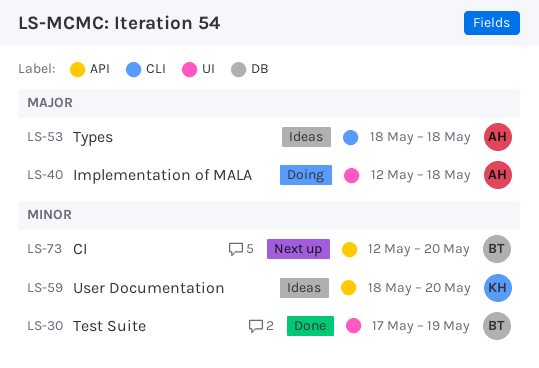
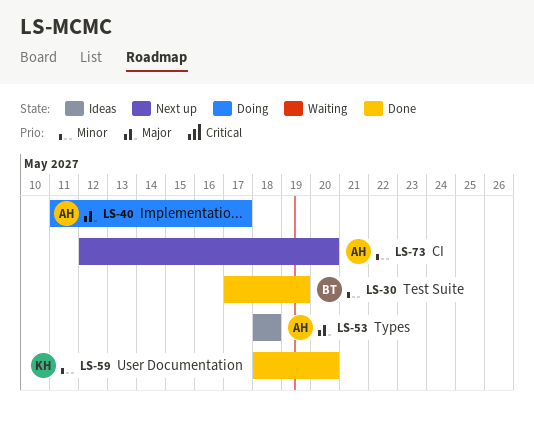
LS-40, start: May 12 -> May 11
LS-40, due: May 18 -> May 17
LS-59, status: Ideas -> Done
LS-73, owner: BT -> AH

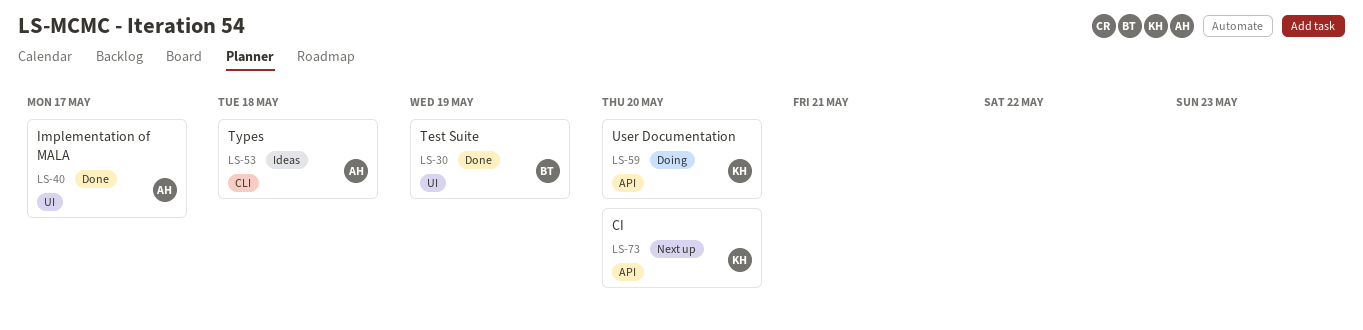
LS-40, status: Doing -> Done
LS-59, status: Done -> Doing
LS-73, owner: AH -> KH

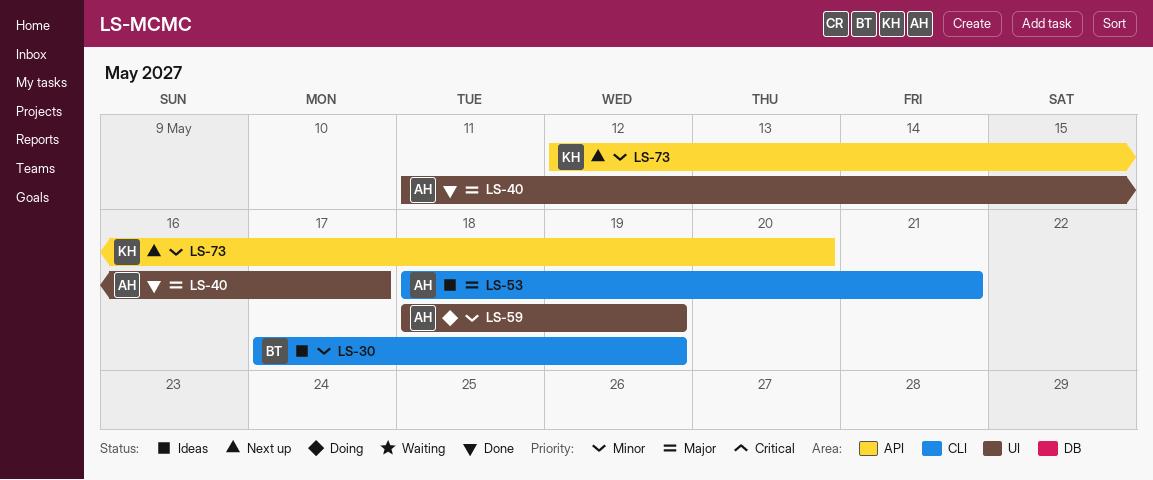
LS-30, status: Done -> Ideas
LS-30, label: UI -> CLI
LS-53, due: May 18 -> May 21
LS-59, owner: KH -> AH
LS-59, label: API -> UI
LS-59, due: May 20 -> May 19

